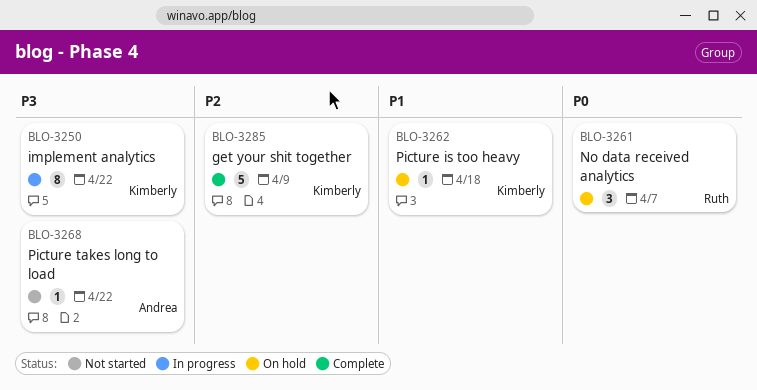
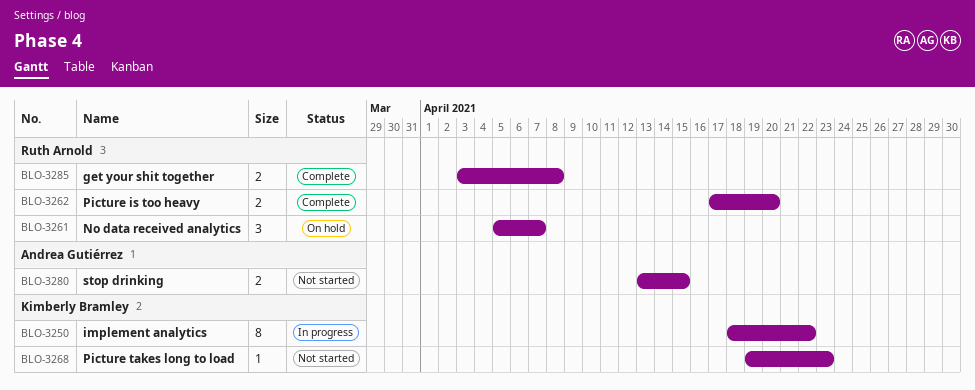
BLO-3262, status: On hold -> Complete
BLO-3262, owner: Kimberly Bramley -> Ruth Arnold
BLO-3262, estimate: 1 -> 2
BLO-3262, due: Apr 18 -> Apr 20
BLO-3268, owner: Andrea Gutiérrez -> Kimberly Bramley
BLO-3268, due: Apr 22 -> Apr 23
BLO-3280: none -> present
BLO-3285, owner: Kimberly Bramley -> Ruth Arnold
BLO-3285, estimate: 5 -> 2
BLO-3285, due: Apr 9 -> Apr 8

